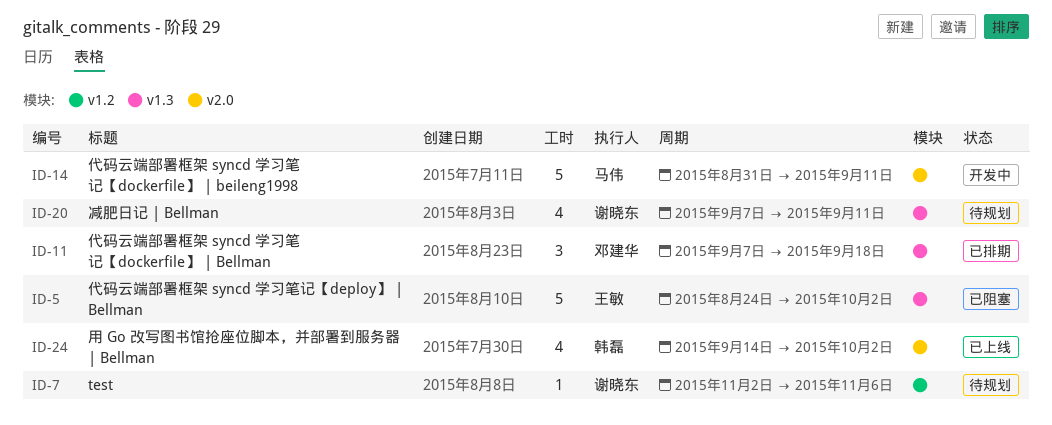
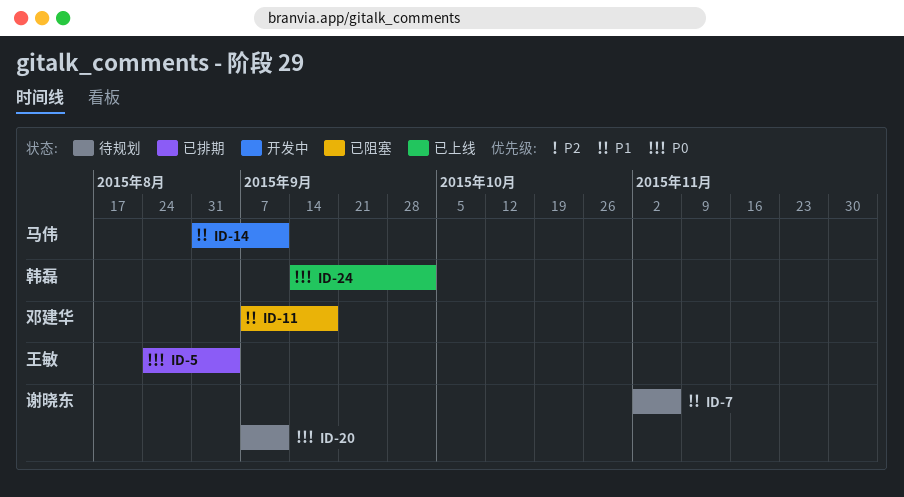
ID-5, status: 已阻塞 -> 已排期
ID-5, due: Oct 2 -> Sep 4
ID-11, status: 已排期 -> 已阻塞

